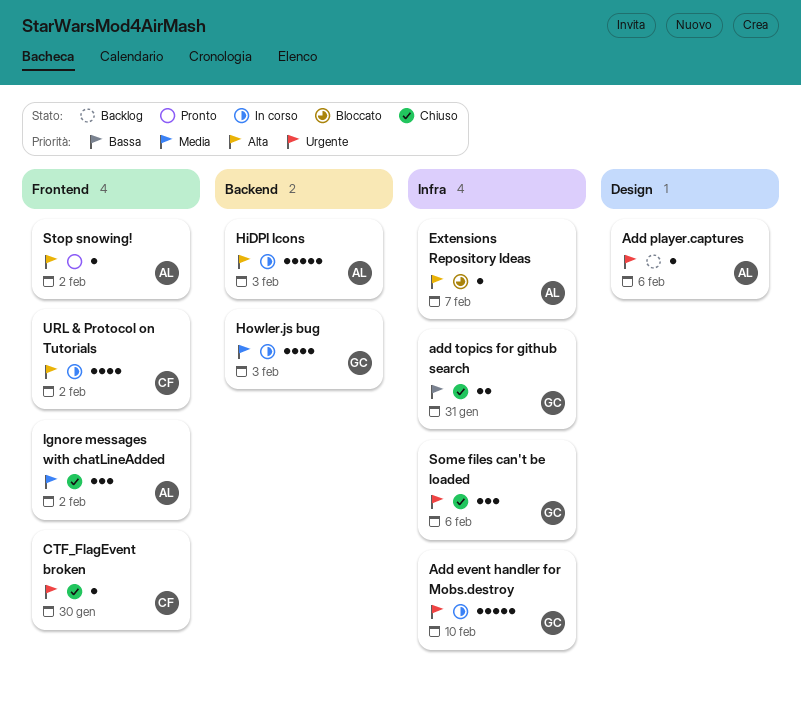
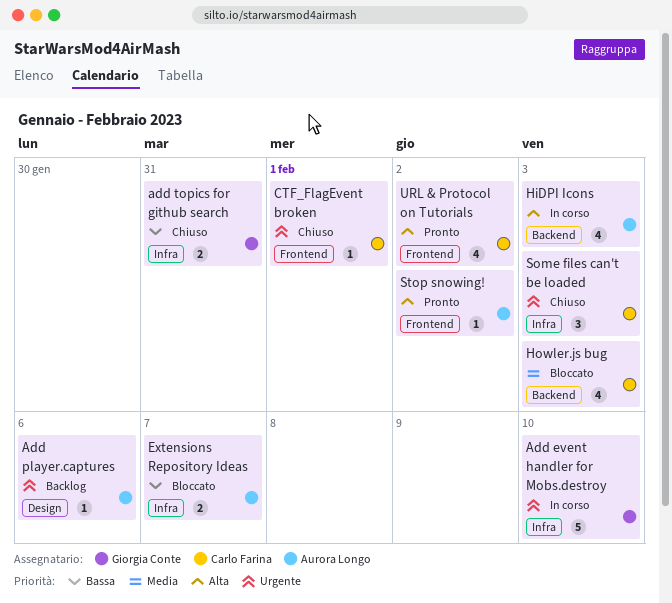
CTF_FlagEvent broken, due: Jan 30 -> Feb 1
Extensions Repository Ideas, priority: Alta -> Bassa
Extensions Repository Ideas, estimate: 1 -> 2
HiDPI Icons, estimate: 5 -> 4
Howler.js bug, status: In corso -> Bloccato
Howler.js bug, owner: Giorgia Conte -> Carlo Farina
Ignore messages with chatLineAdded: present -> none
Some files can't be loaded, owner: Giorgia Conte -> Carlo Farina
Some files can't be loaded, due: Feb 6 -> Feb 3
URL & Protocol on Tutorials, status: In corso -> Pronto

